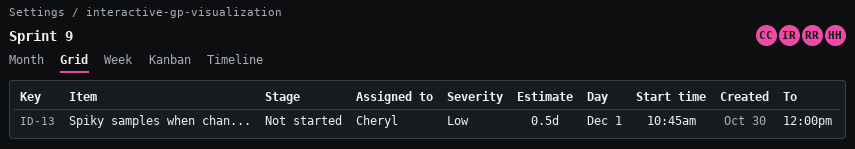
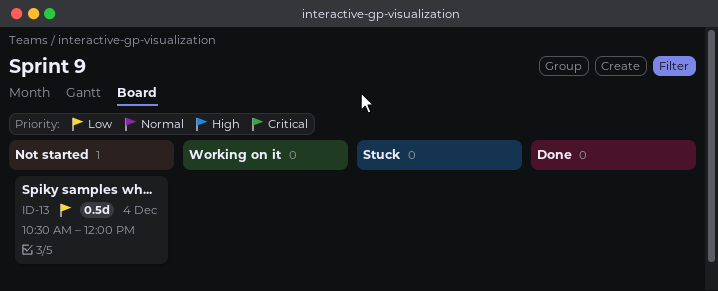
ID-13, day: Dec 1 -> Dec 4
ID-13, begins: 10:45 -> 10:30

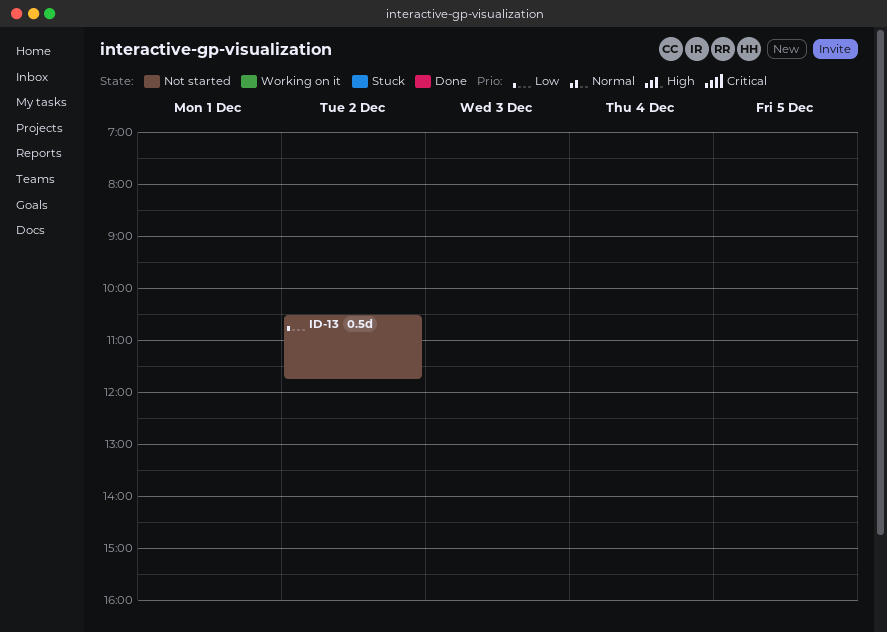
ID-13, day: Dec 4 -> Dec 2
ID-13, ends: 12:00 -> 11:45

